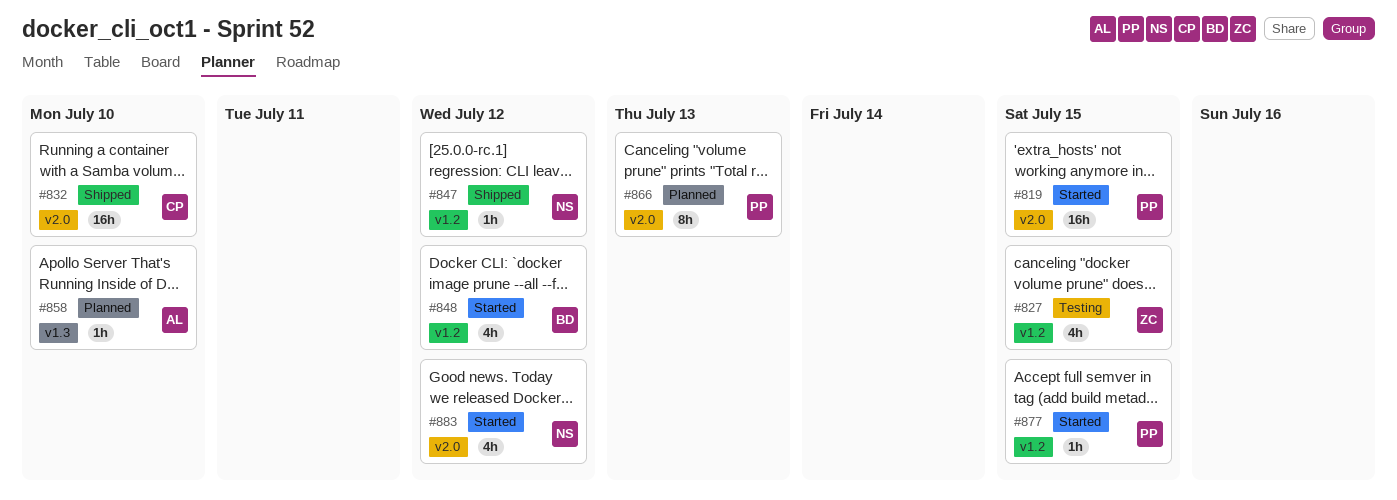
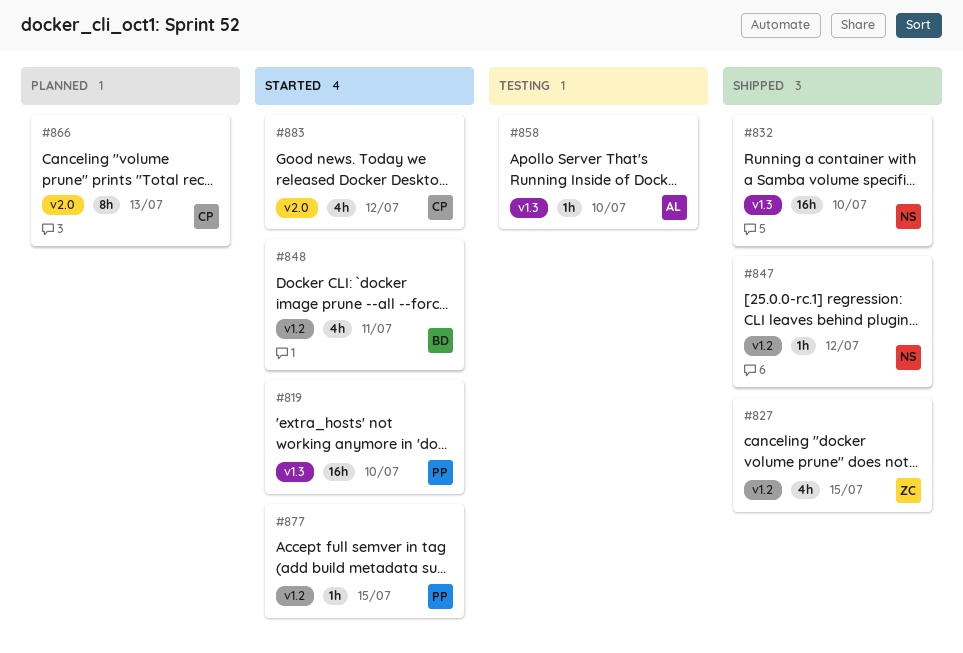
#819, label: v2.0 -> v1.3
#819, due: Jul 15 -> Jul 10
#827, status: Testing -> Shipped
#832, owner: CP -> NS
#832, label: v2.0 -> v1.3
#848, due: Jul 12 -> Jul 11
#858, status: Planned -> Testing
#866, owner: PP -> CP
#883, owner: NS -> CP

